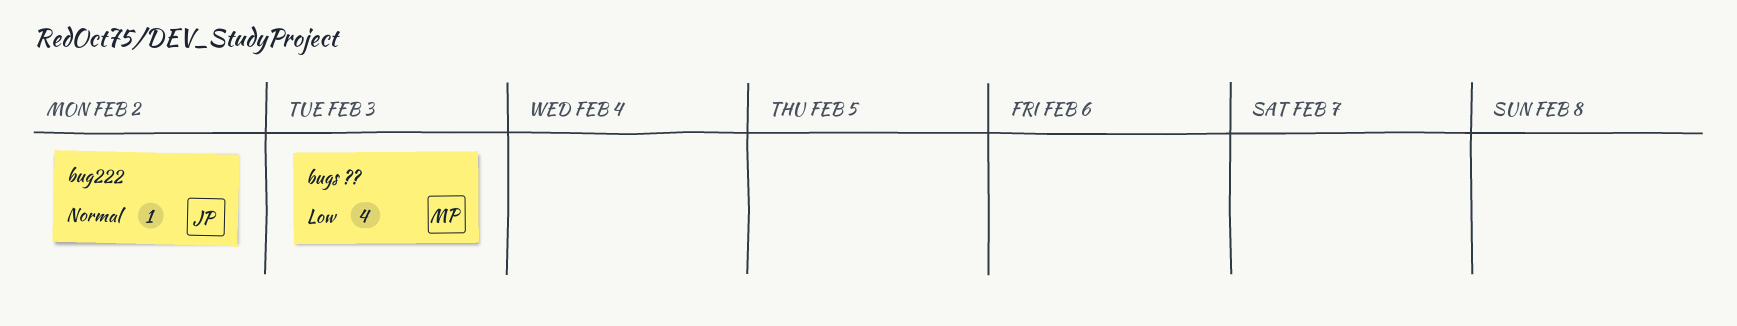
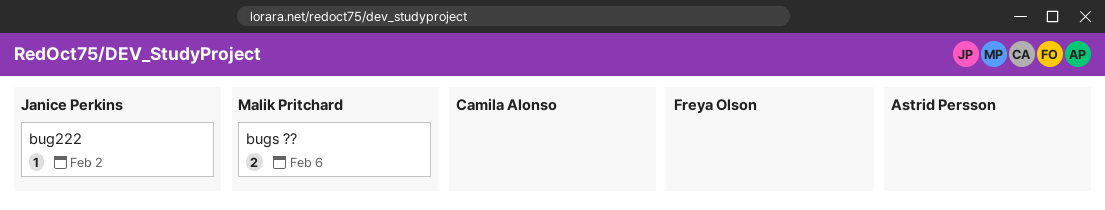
bugs ??, estimate: 4 -> 2
bugs ??, due: Feb 3 -> Feb 6

